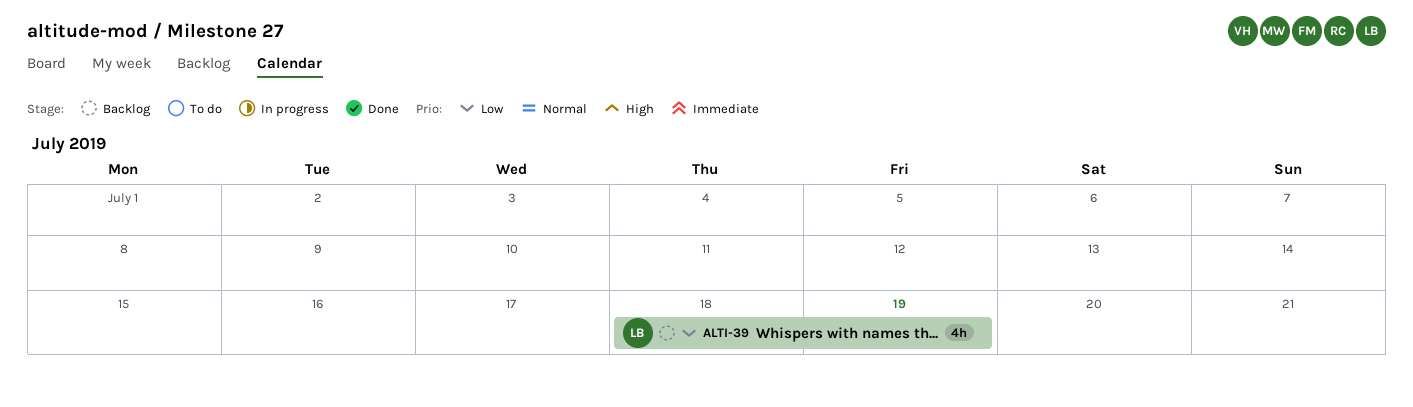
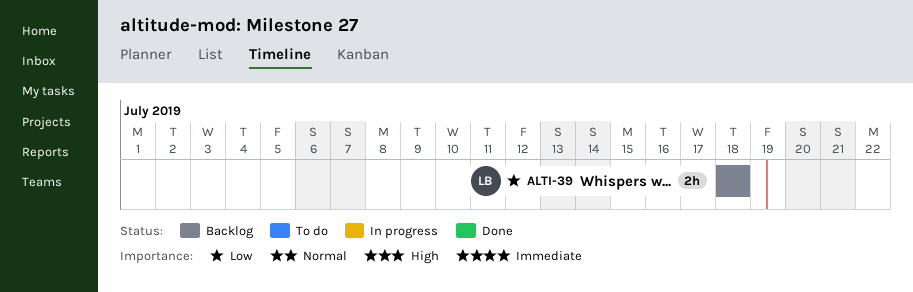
ALTI-39, estimate: 4h -> 2h
ALTI-39, due: Jul 19 -> Jul 18

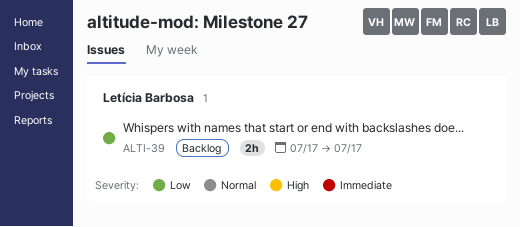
ALTI-39, start: Jul 18 -> Jul 17
ALTI-39, due: Jul 18 -> Jul 17

